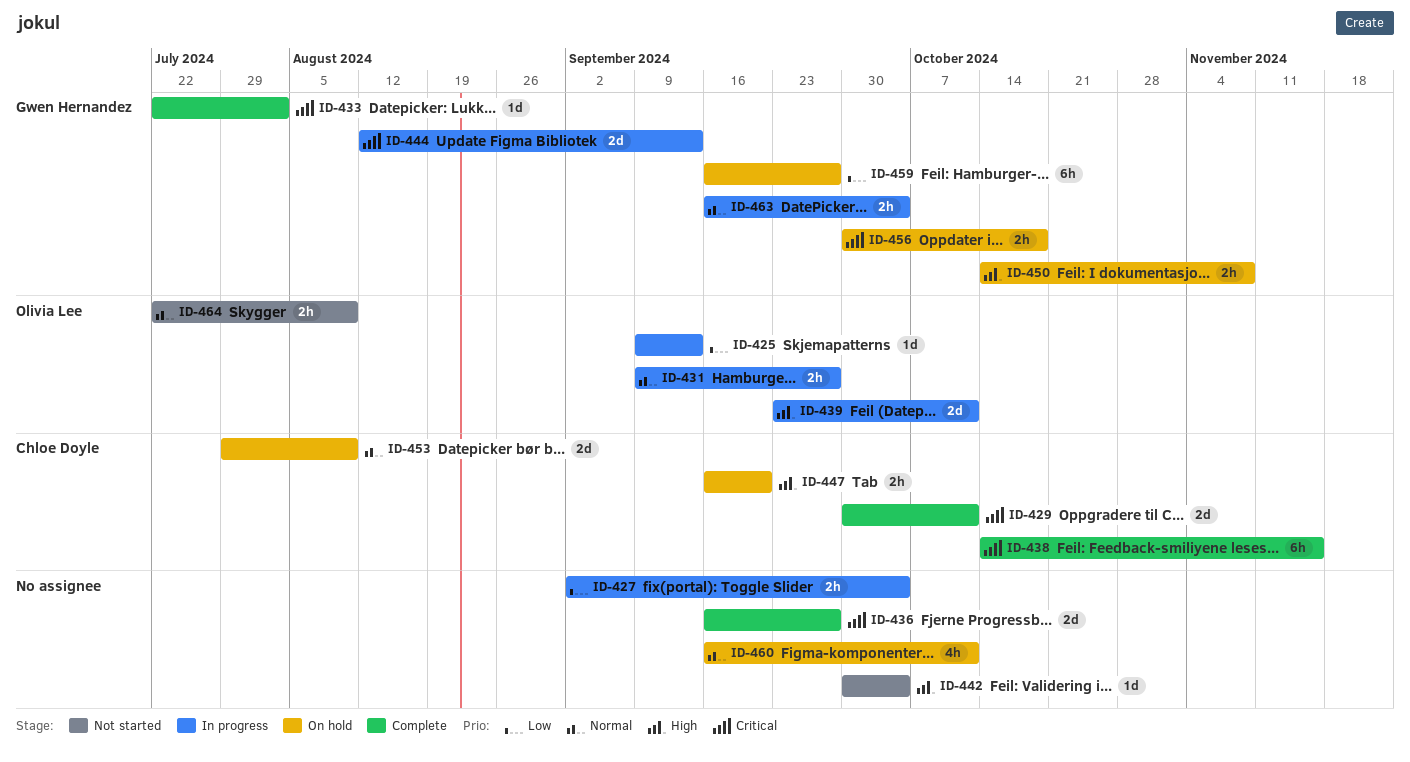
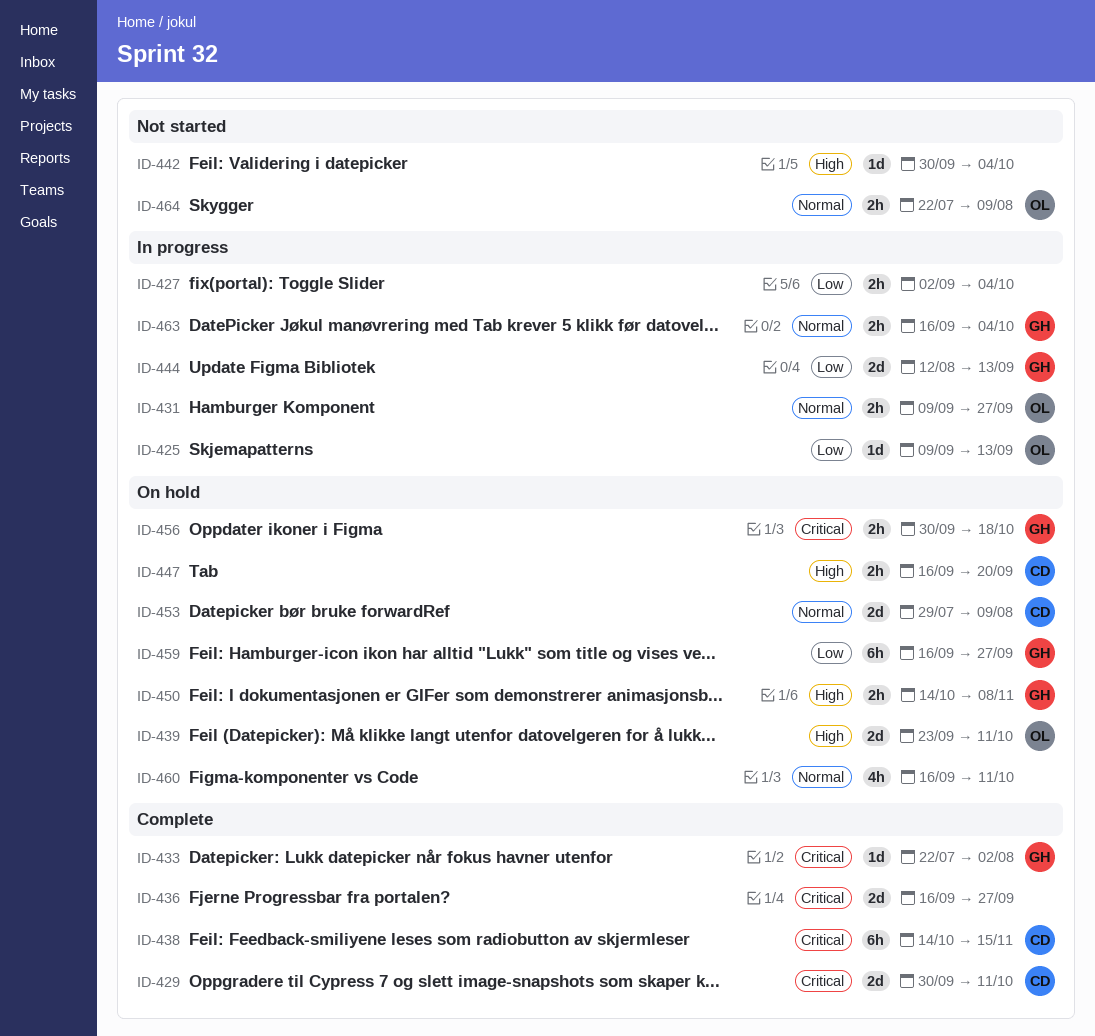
ID-439, status: In progress -> On hold
ID-444, priority: Critical -> Low

